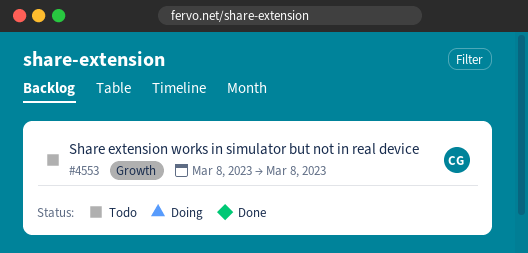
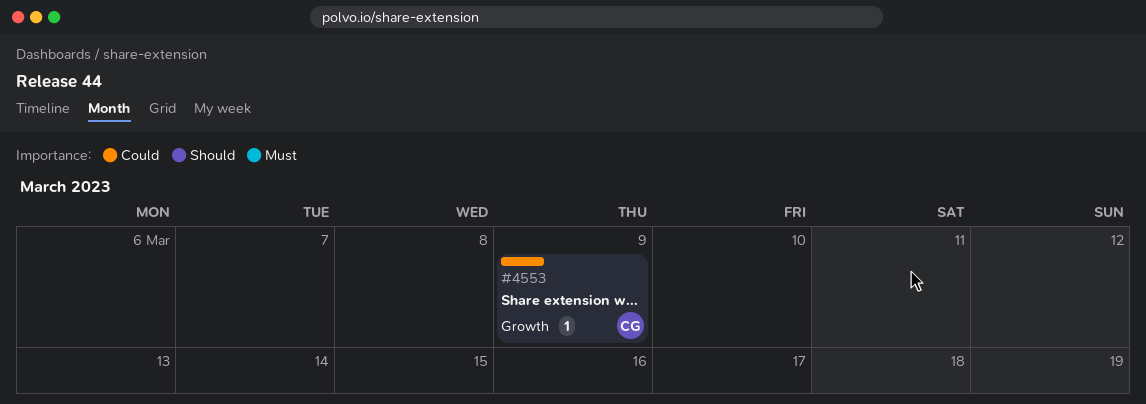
#4553, due: Mar 8 -> Mar 9

